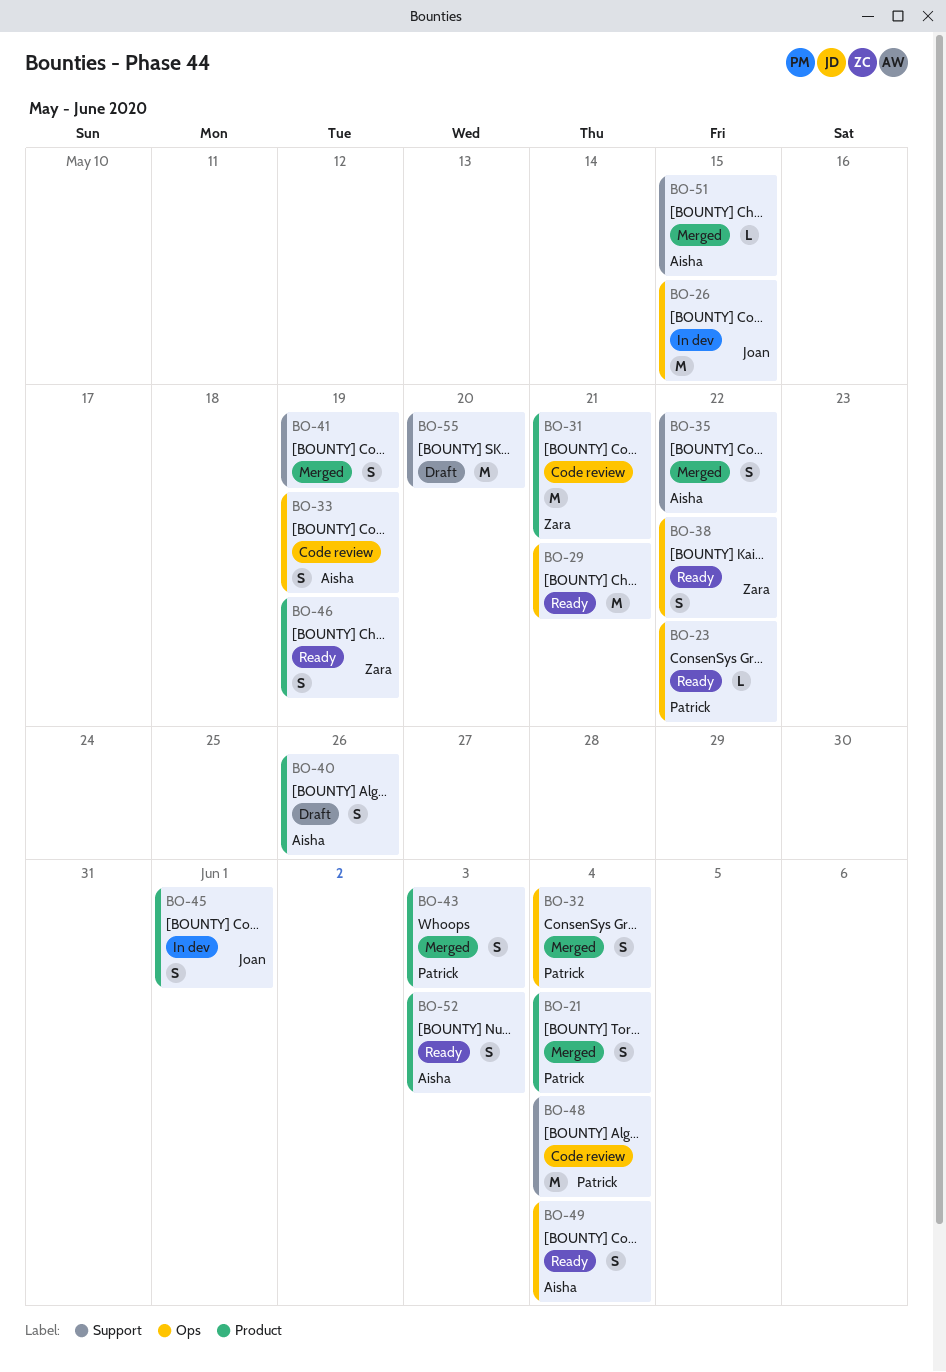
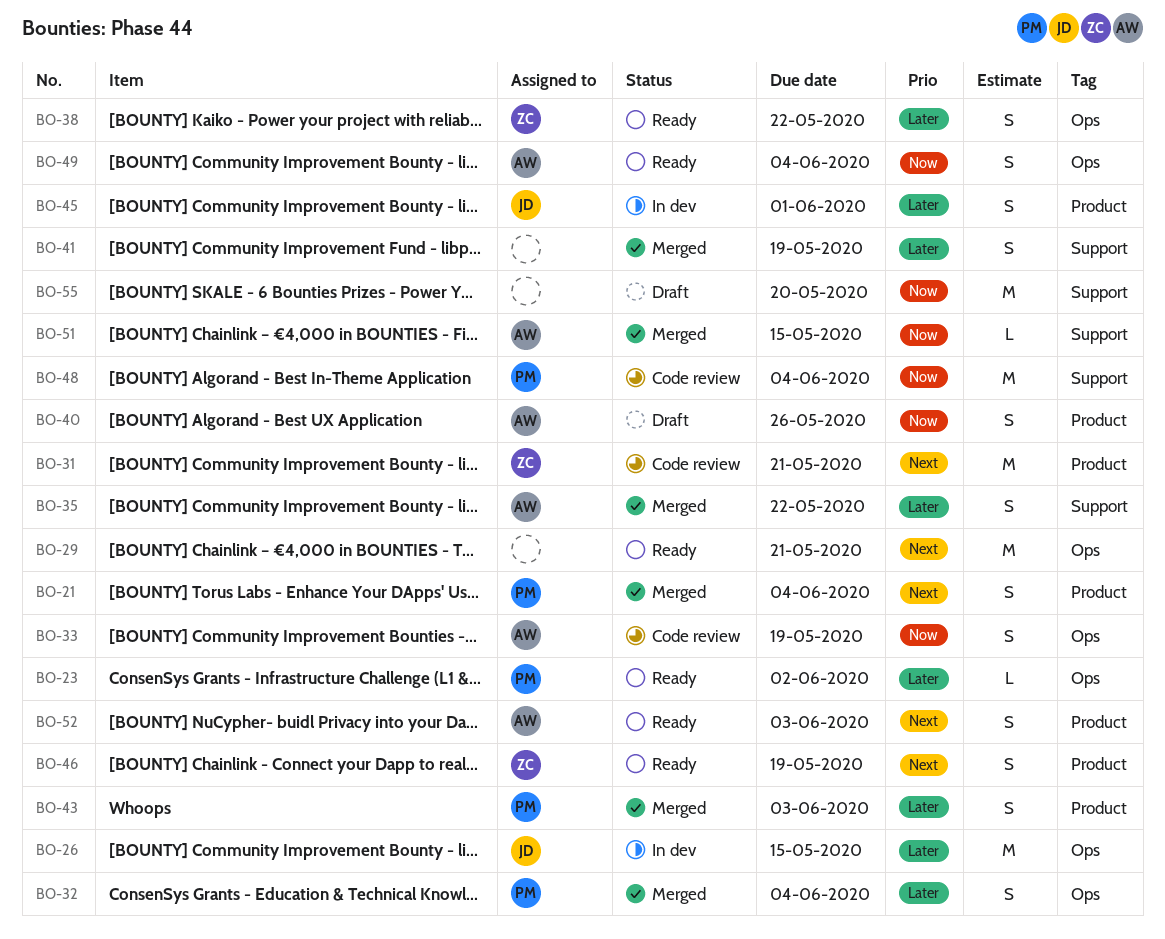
BO-23, due: May 22 -> Jun 2

